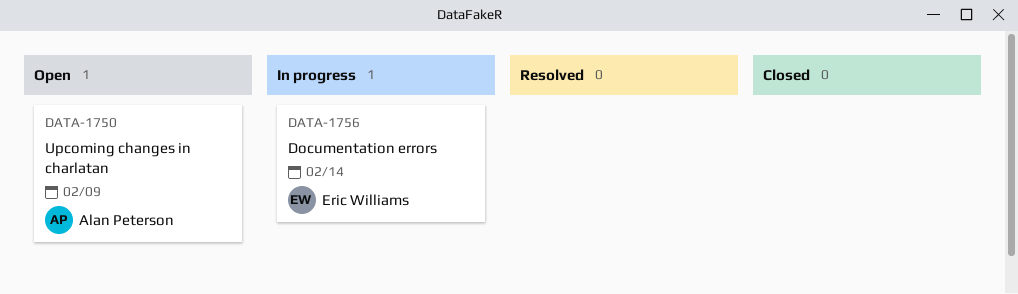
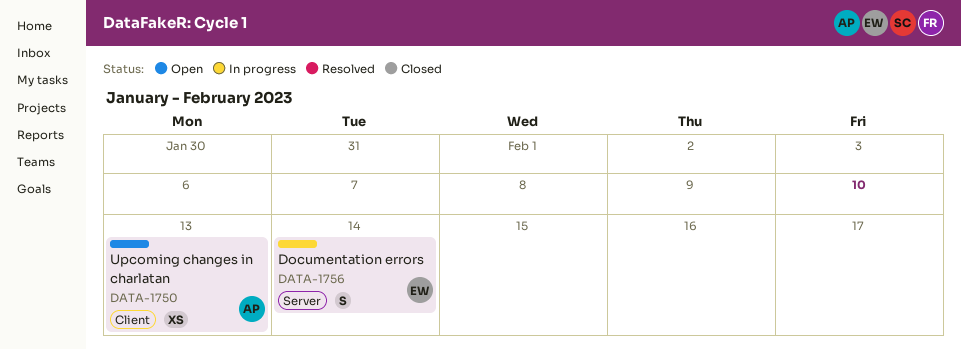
DATA-1750, due: Feb 9 -> Feb 13

